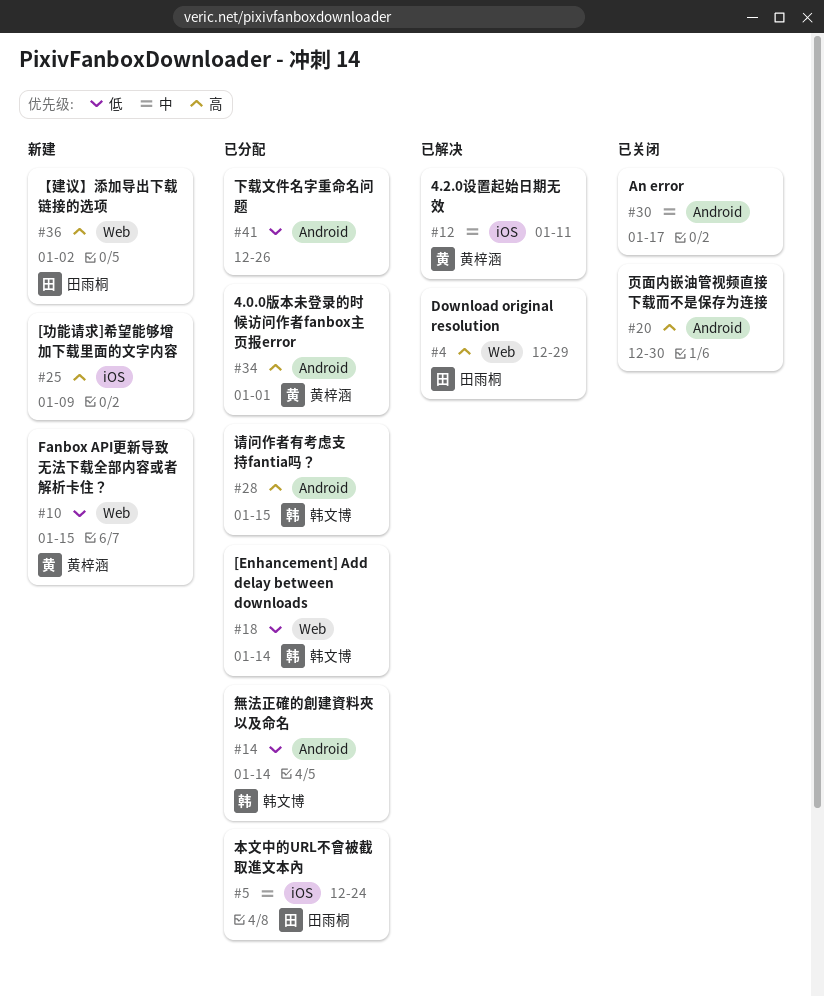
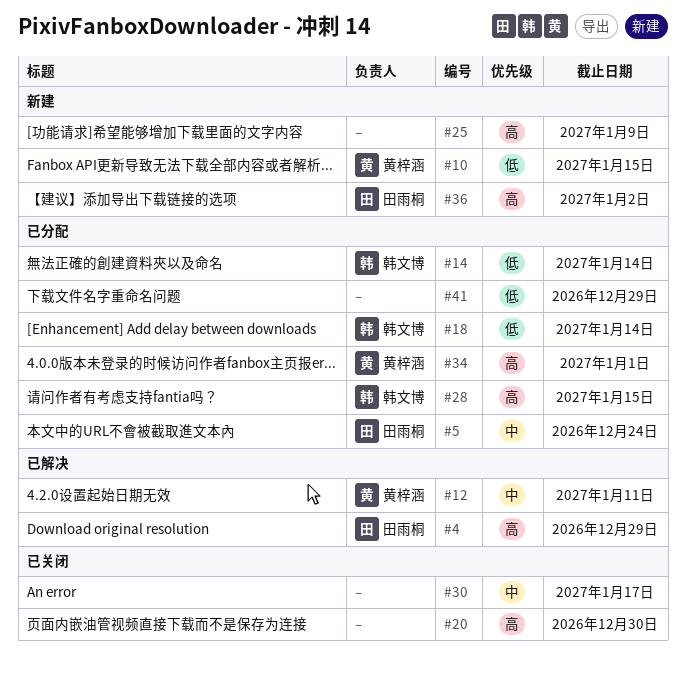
#41, due: Dec 26 -> Dec 29

